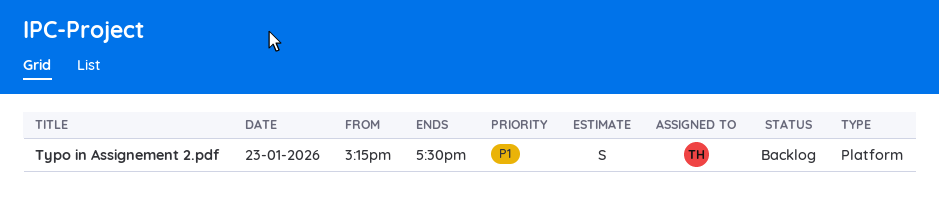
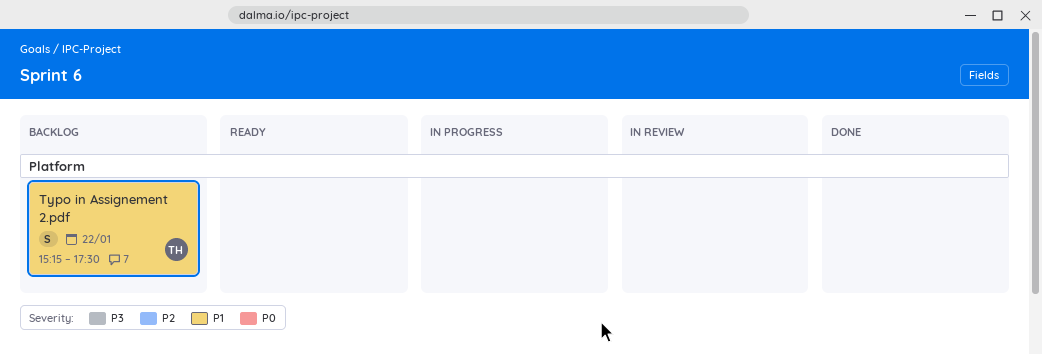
Typo in Assignement 2.pdf, day: Jan 23 -> Jan 22

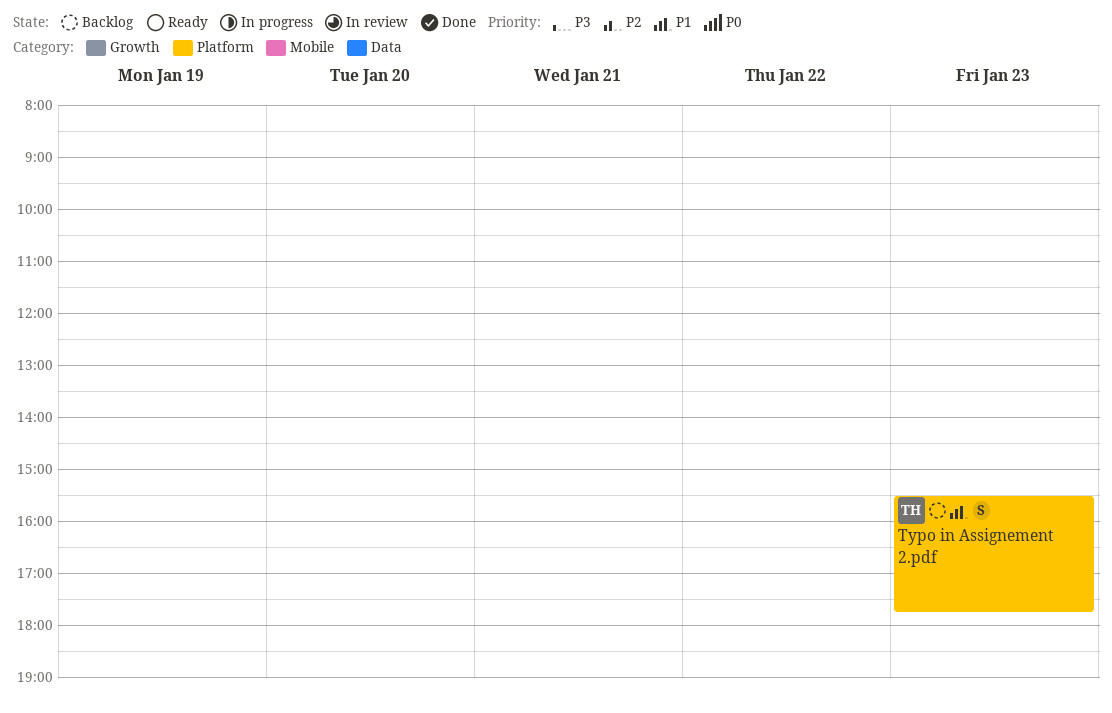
Typo in Assignement 2.pdf, day: Jan 22 -> Jan 23
Typo in Assignement 2.pdf, begins: 15:15 -> 15:30
Typo in Assignement 2.pdf, ends: 17:30 -> 17:45

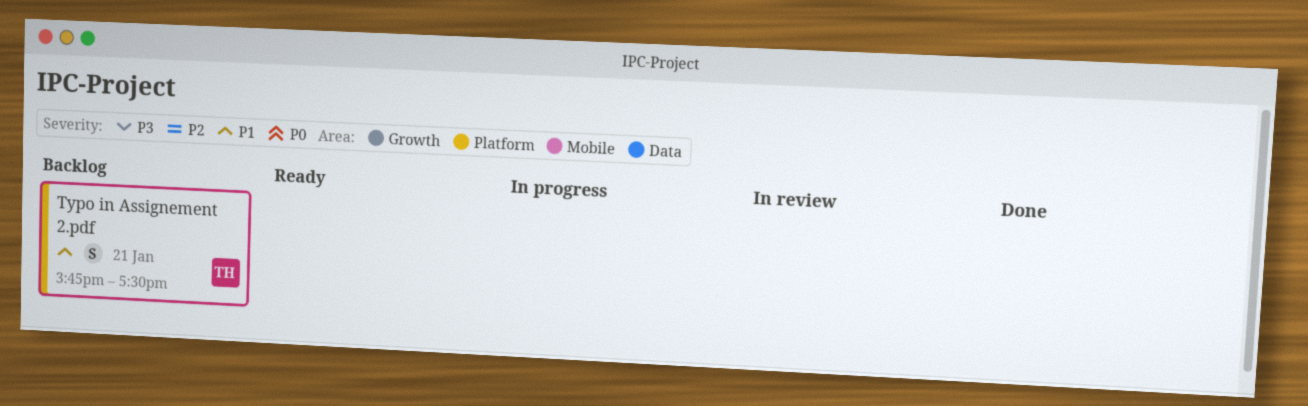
Typo in Assignement 2.pdf, day: Jan 23 -> Jan 21
Typo in Assignement 2.pdf, begins: 15:30 -> 15:45
Typo in Assignement 2.pdf, ends: 17:45 -> 17:30

